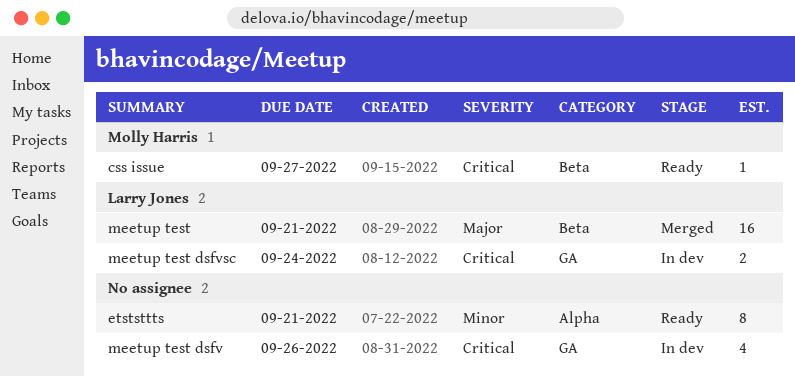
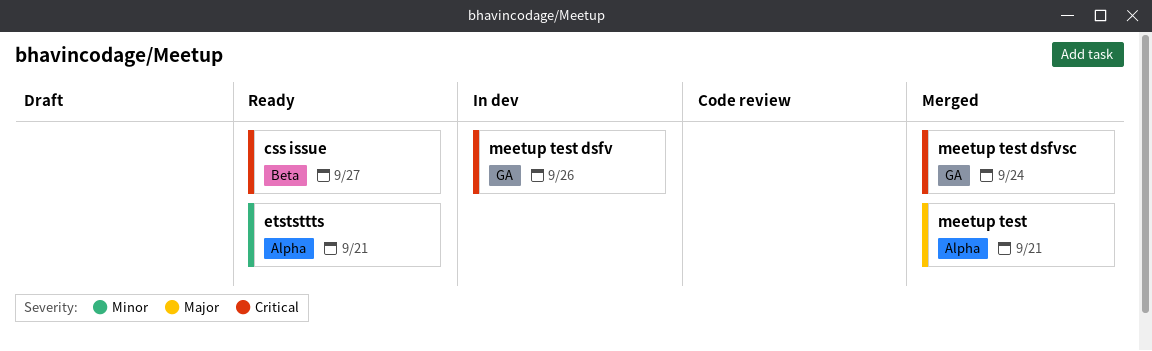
meetup test, label: Beta -> Alpha
meetup test dsfvsc, status: In dev -> Merged

